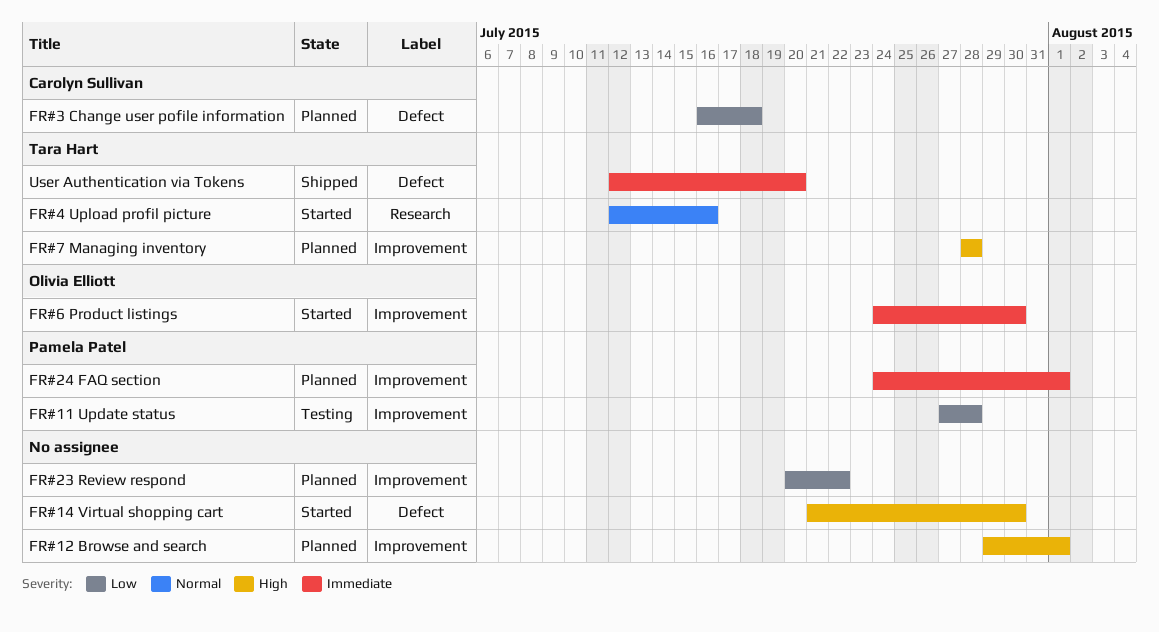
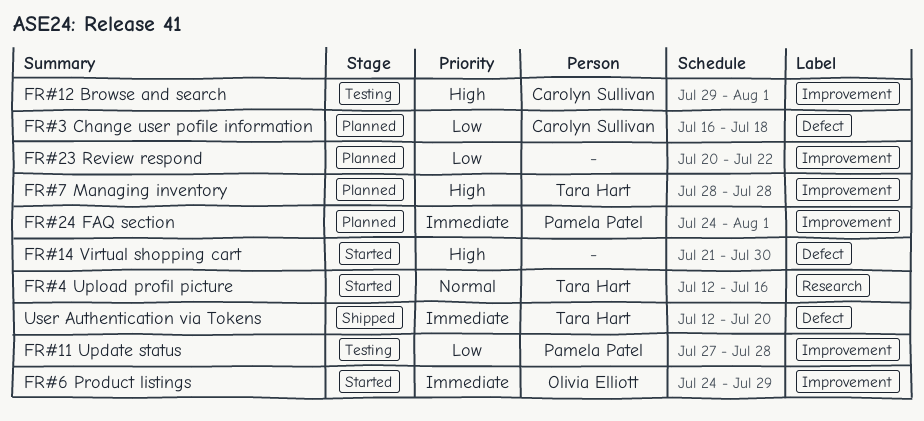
FR#12 Browse and search, status: Planned -> Testing
FR#12 Browse and search, owner: none -> Carolyn Sullivan
FR#6 Product listings, due: Jul 30 -> Jul 29

